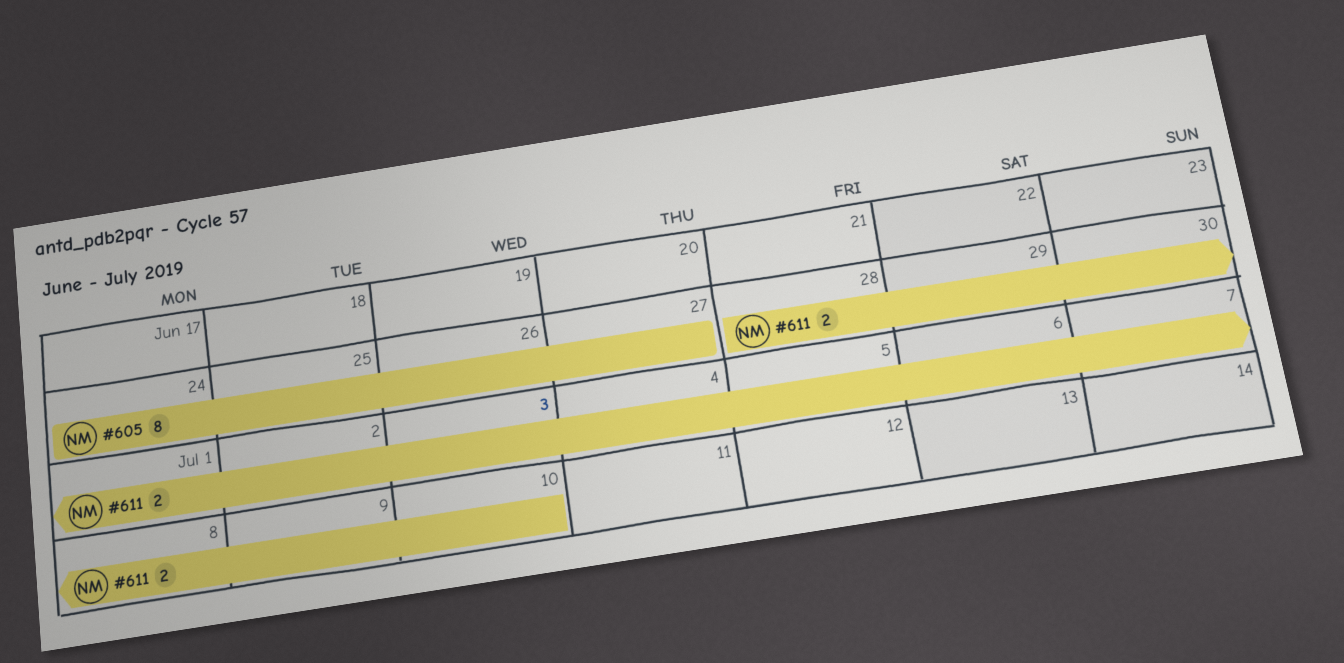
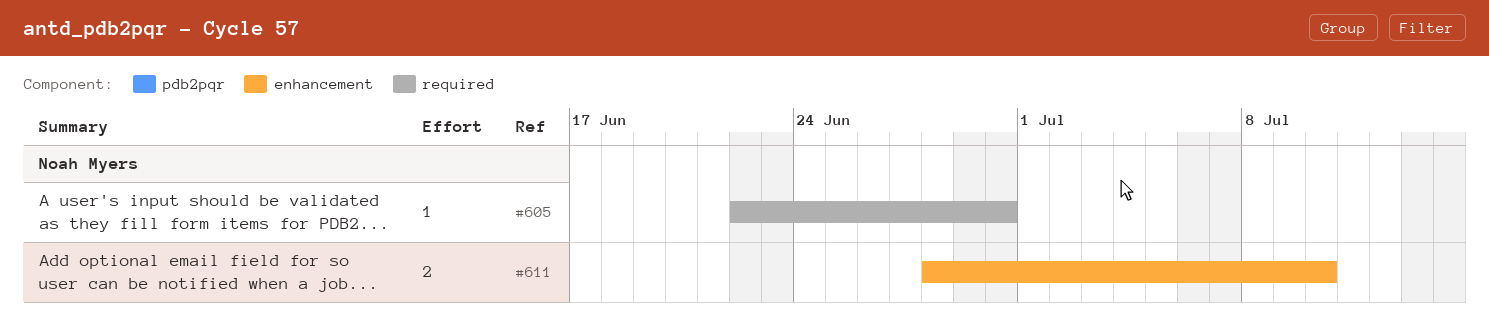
#605, estimate: 8 -> 1
#605, start: Jun 24 -> Jun 22
#605, due: Jun 27 -> Jun 30

